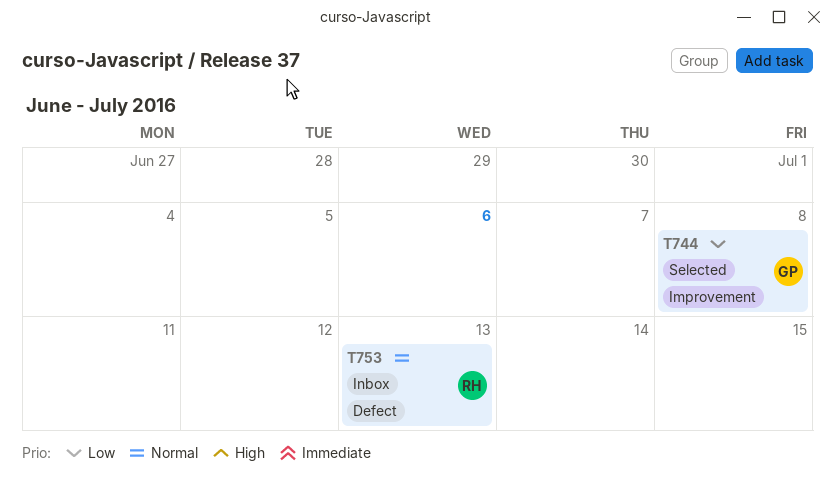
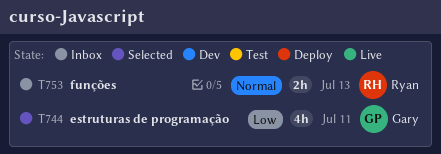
T744, due: Jul 8 -> Jul 11

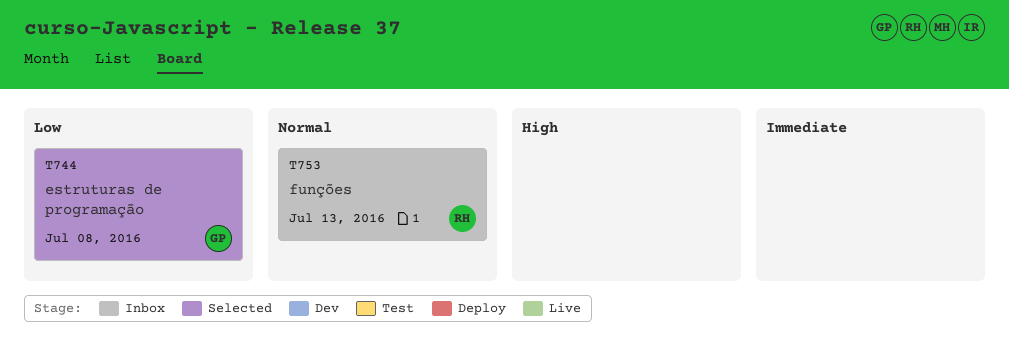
T744, due: Jul 11 -> Jul 8

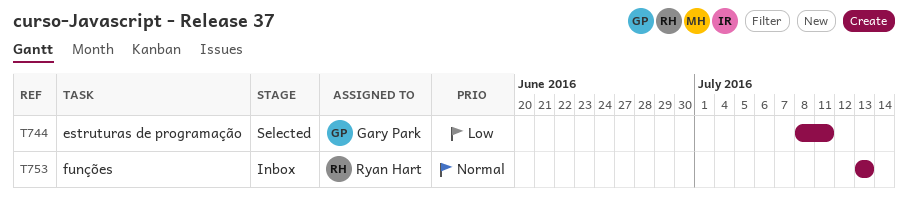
T744, due: Jul 8 -> Jul 11

